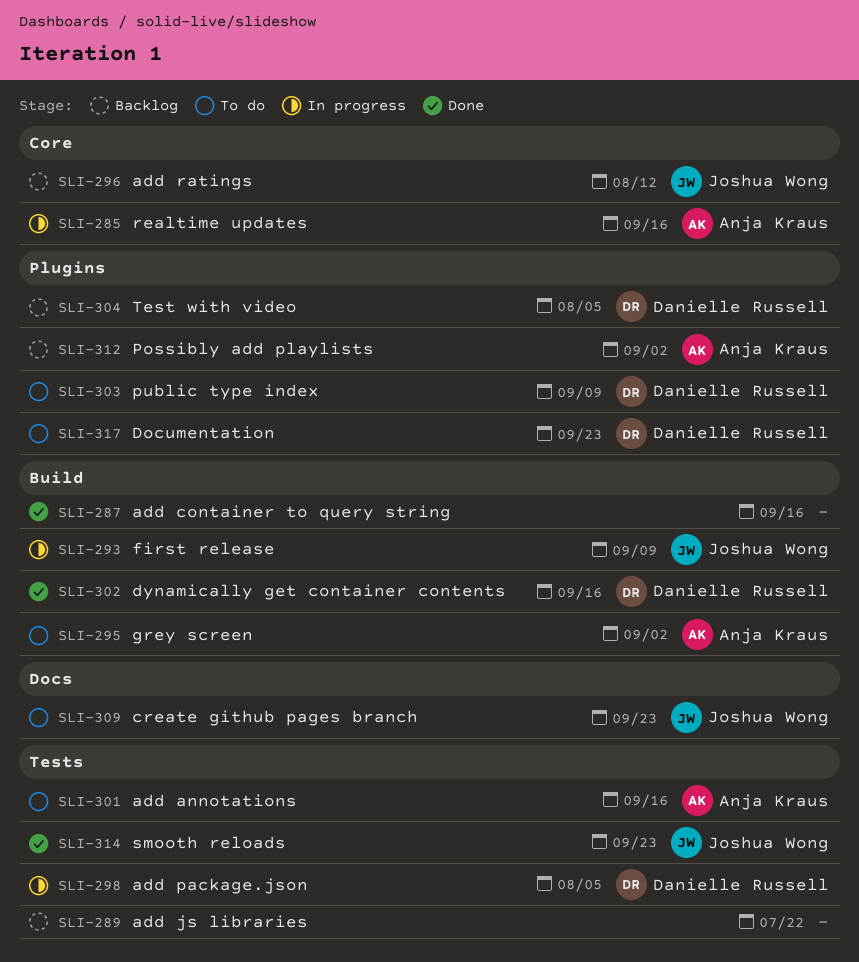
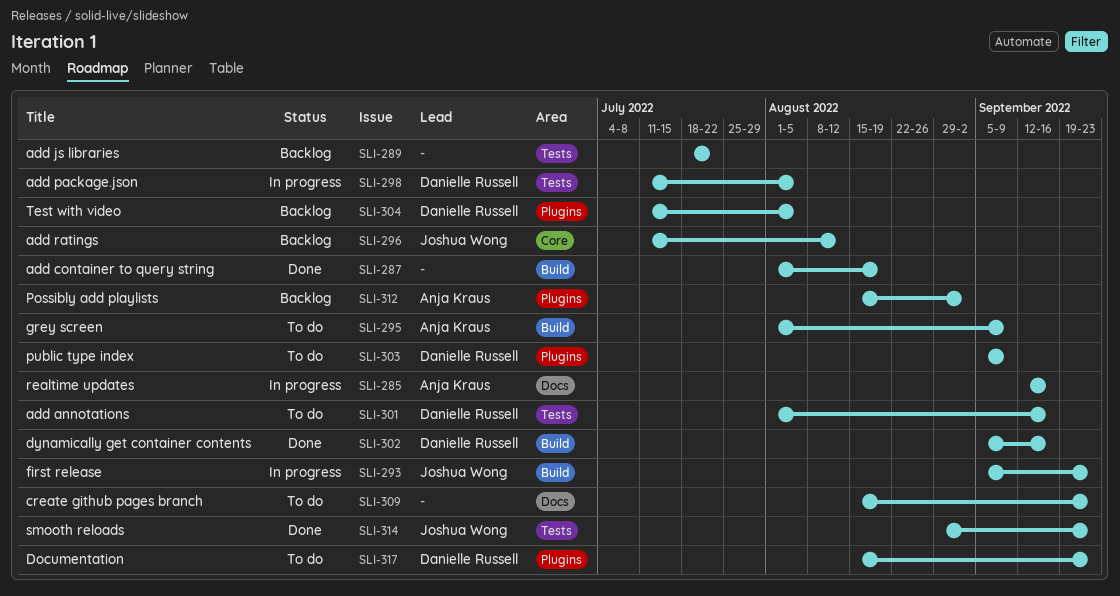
SLI-285, label: Core -> Docs
SLI-287, due: Sep 16 -> Aug 19
SLI-293, due: Sep 9 -> Sep 23
SLI-295, due: Sep 2 -> Sep 9
SLI-301, owner: Anja Kraus -> Danielle Russell
SLI-309, owner: Joshua Wong -> none

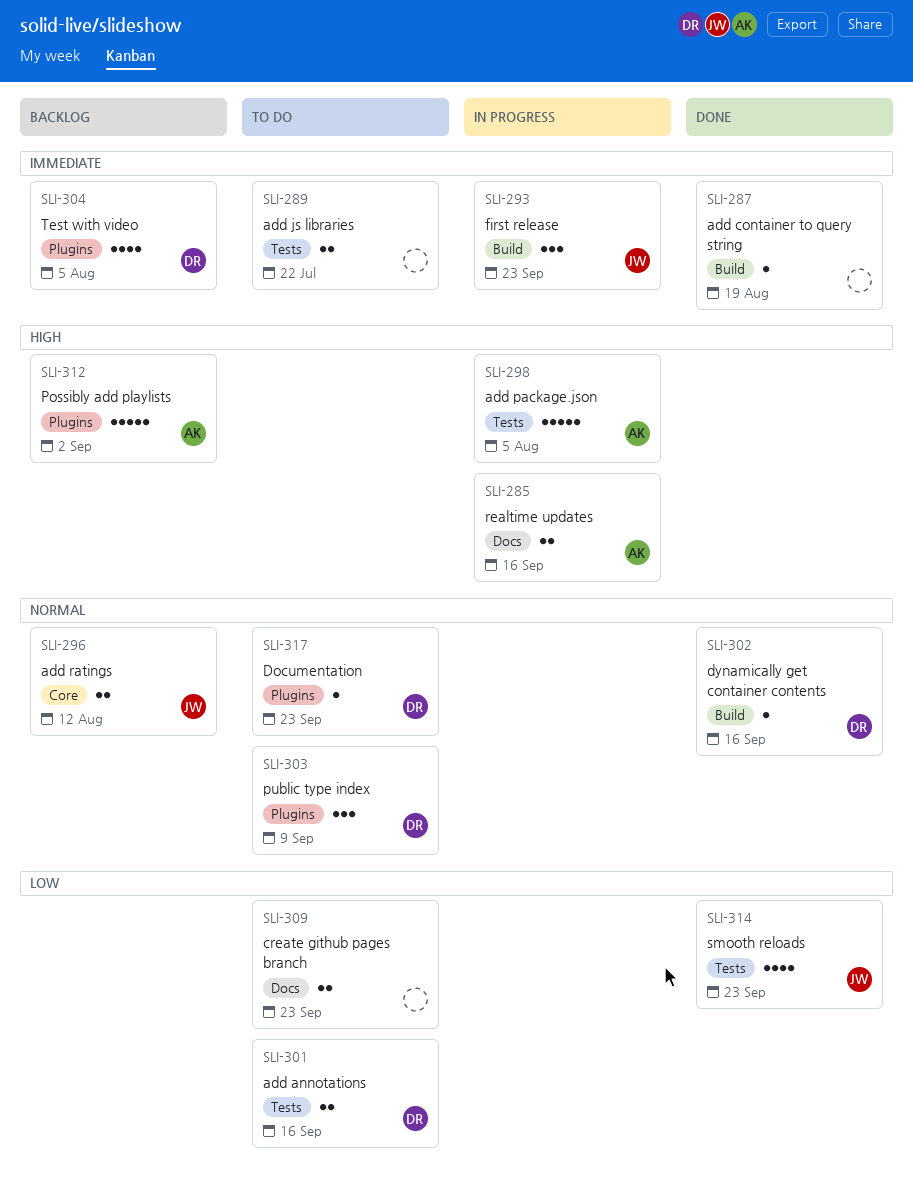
SLI-289, status: Backlog -> To do
SLI-295: present -> none
SLI-298, owner: Danielle Russell -> Anja Kraus

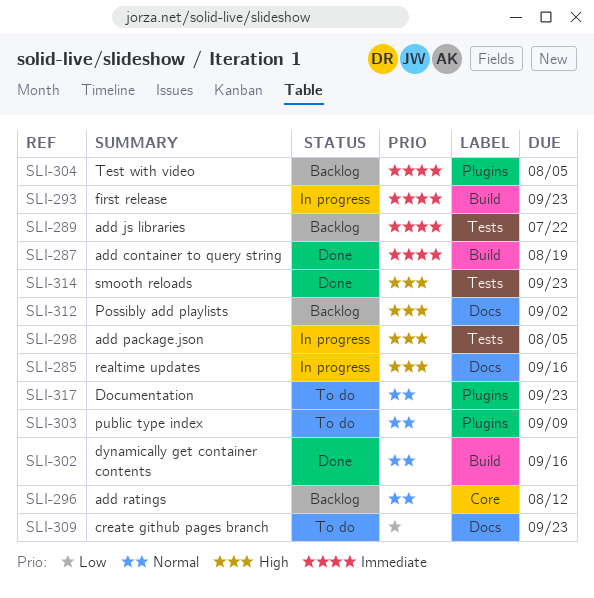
SLI-289, status: To do -> Backlog
SLI-301: present -> none
SLI-312, label: Plugins -> Docs
SLI-314, priority: Low -> High

